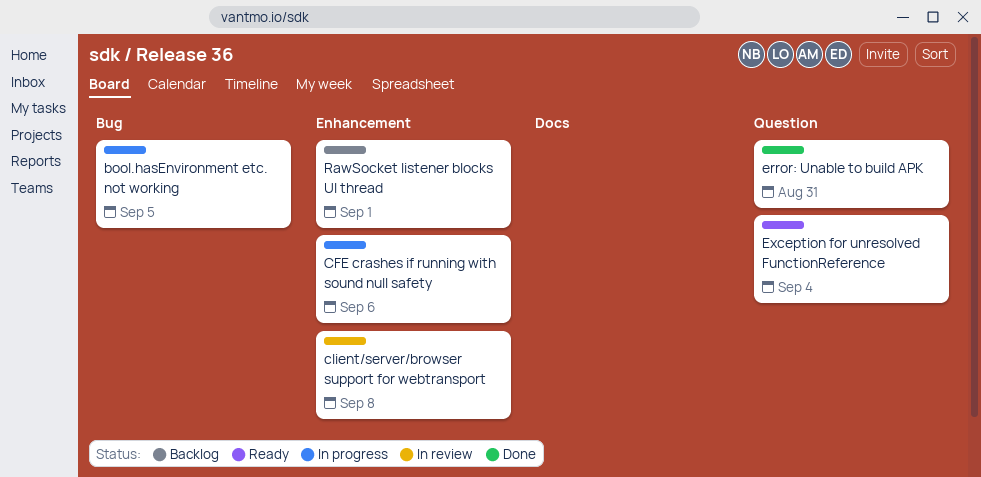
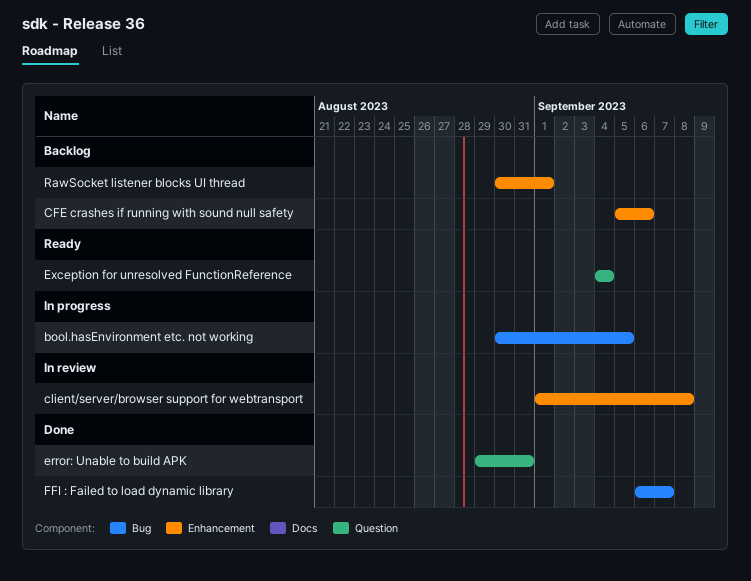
CFE crashes if running with sound null safety, status: In progress -> Backlog
FFI : Failed to load dynamic library: none -> present

